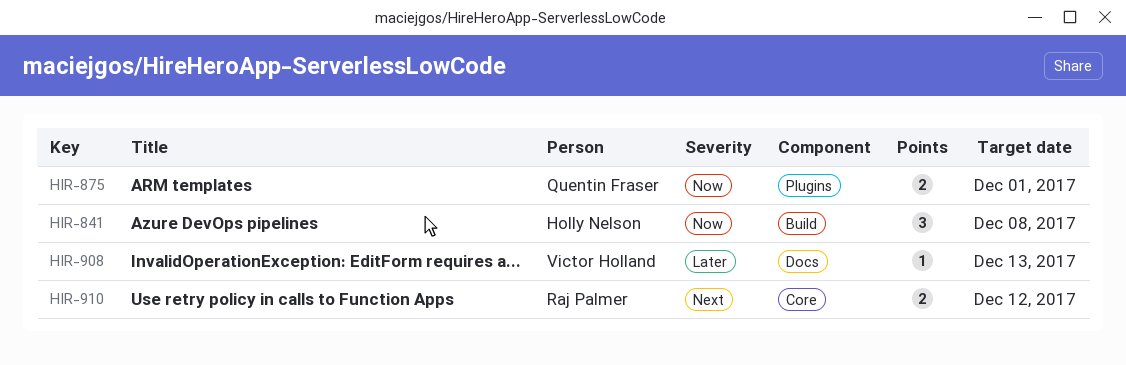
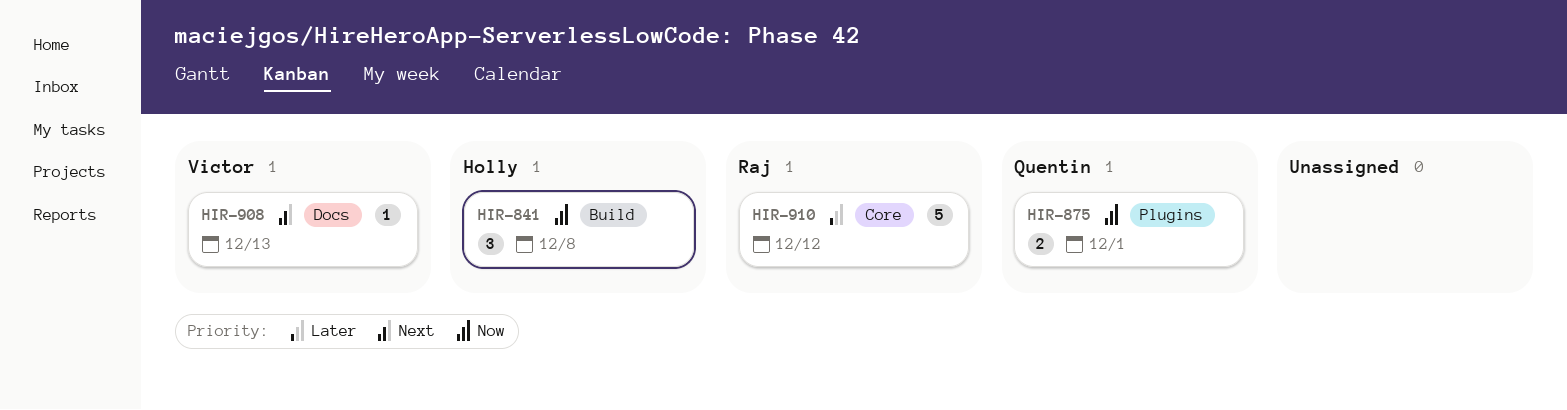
HIR-908, priority: Later -> Next
HIR-910, priority: Next -> Later
HIR-910, estimate: 2 -> 5

